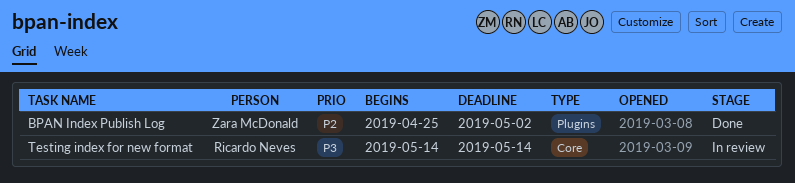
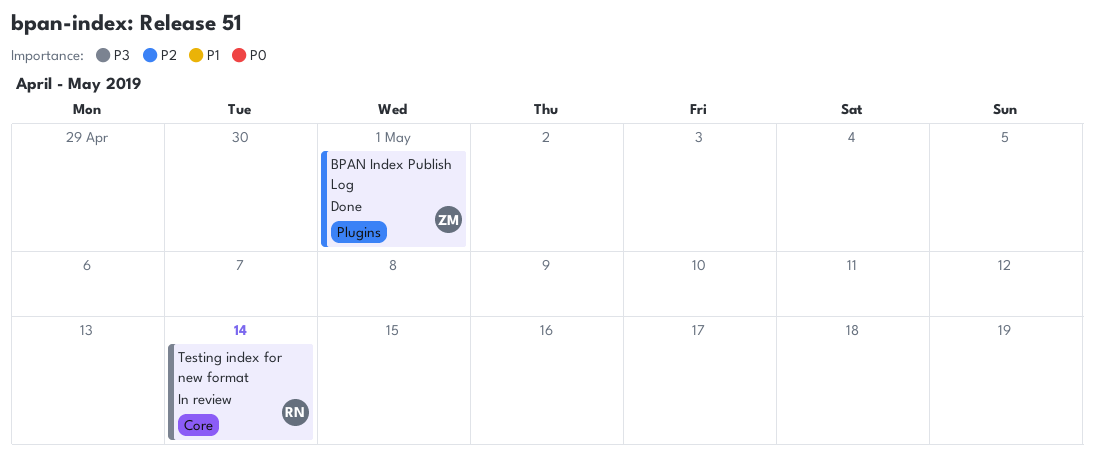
BPAN Index Publish Log, due: May 2 -> May 1

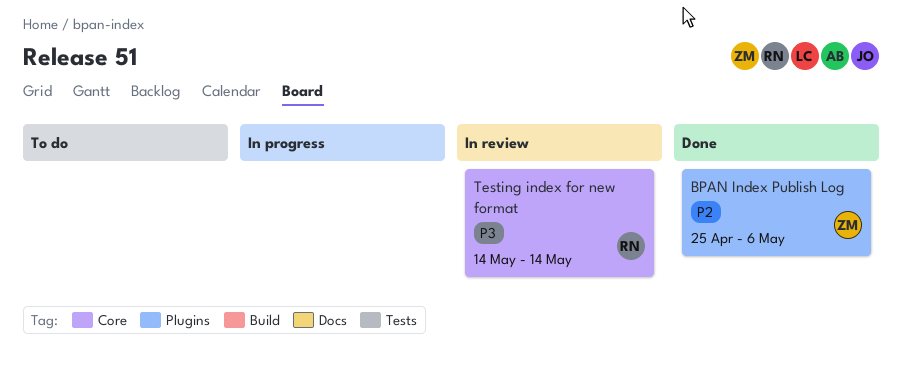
BPAN Index Publish Log, due: May 1 -> May 6

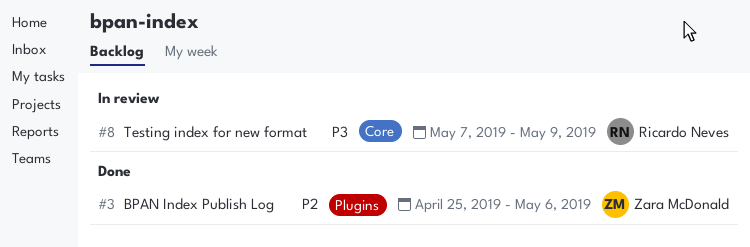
Testing index for new format, start: May 14 -> May 7
Testing index for new format, due: May 14 -> May 9

